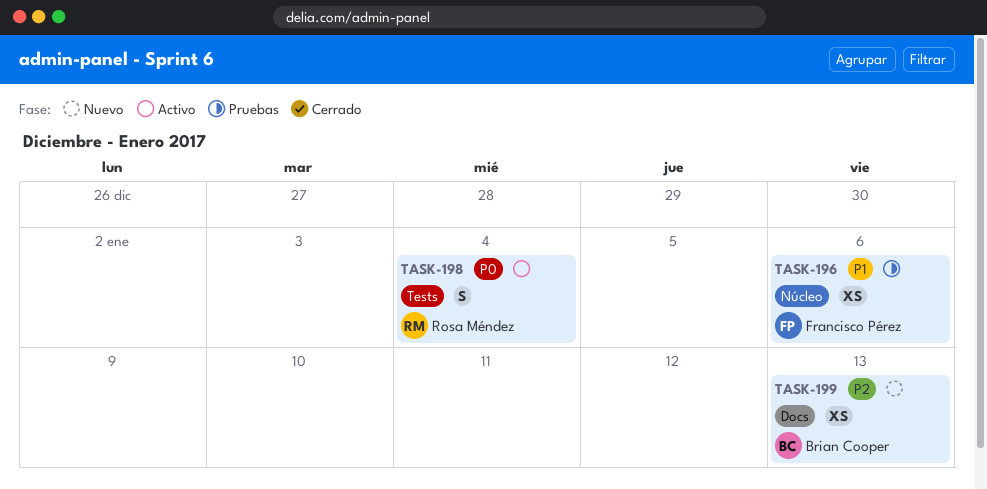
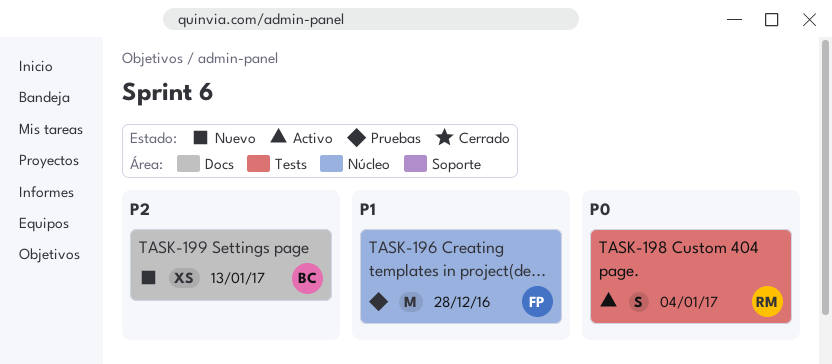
TASK-196, estimate: XS -> M
TASK-196, due: Jan 6 -> Dec 28

